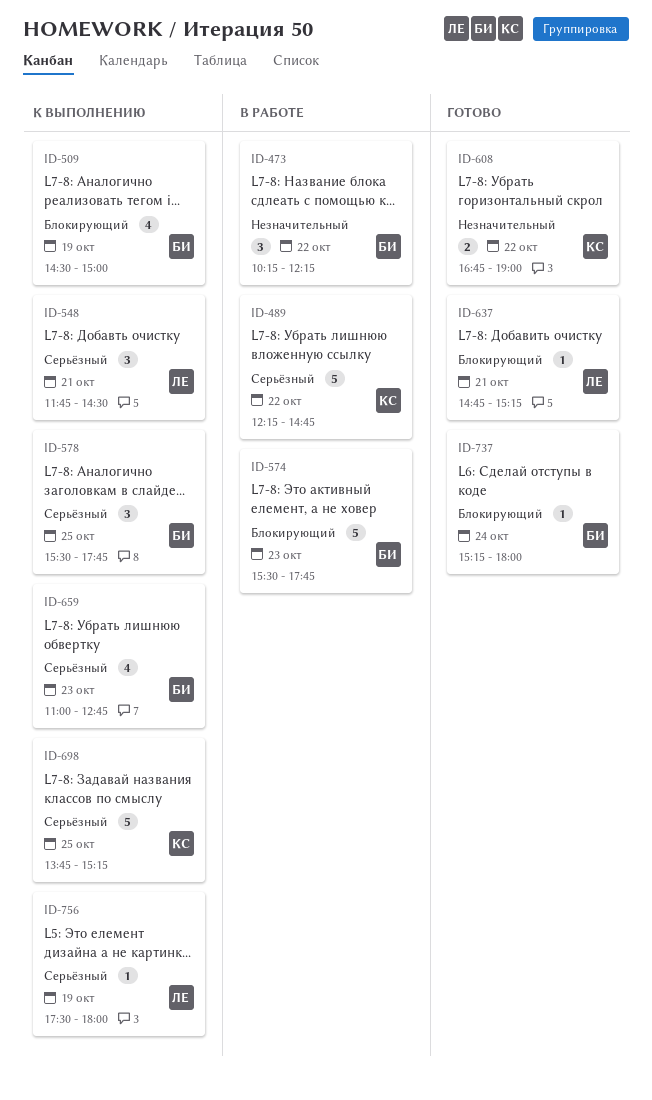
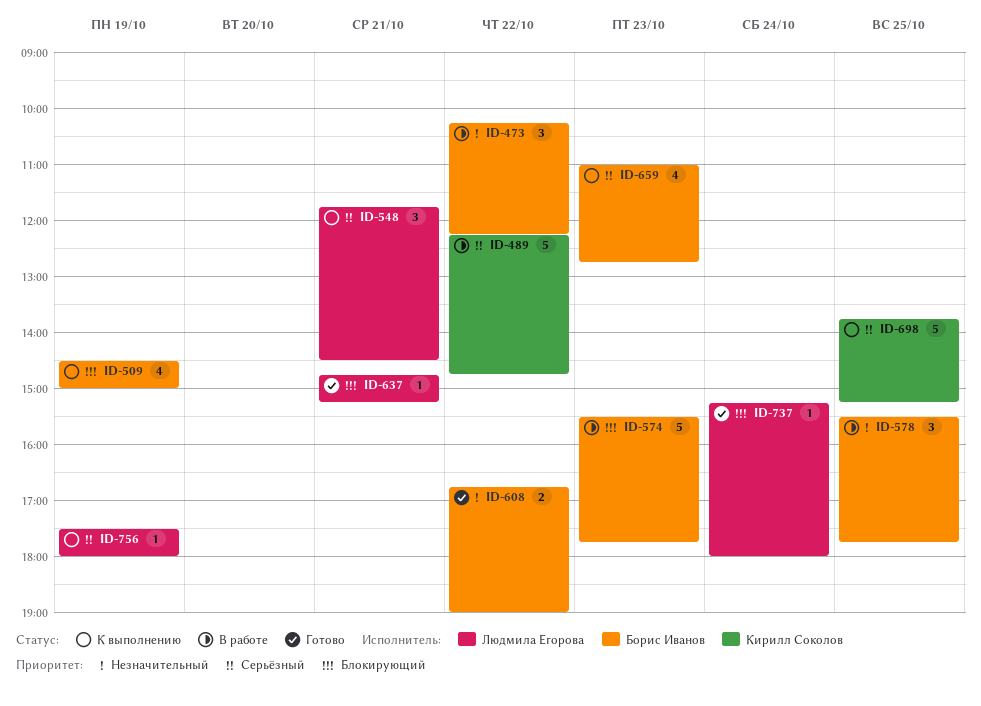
ID-578, status: К выполнению -> В работе
ID-578, priority: Серьёзный -> Незначительный
ID-608, owner: Кирилл Соколов -> Борис Иванов
ID-737, owner: Борис Иванов -> Людмила Егорова

